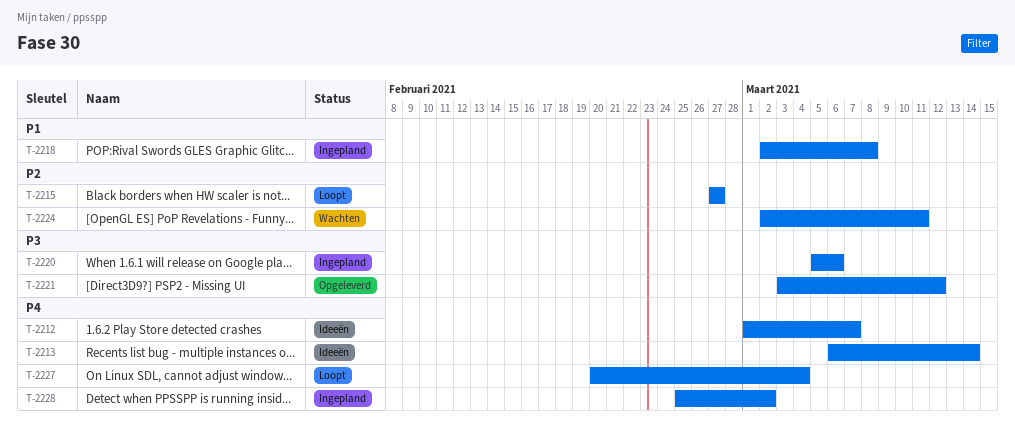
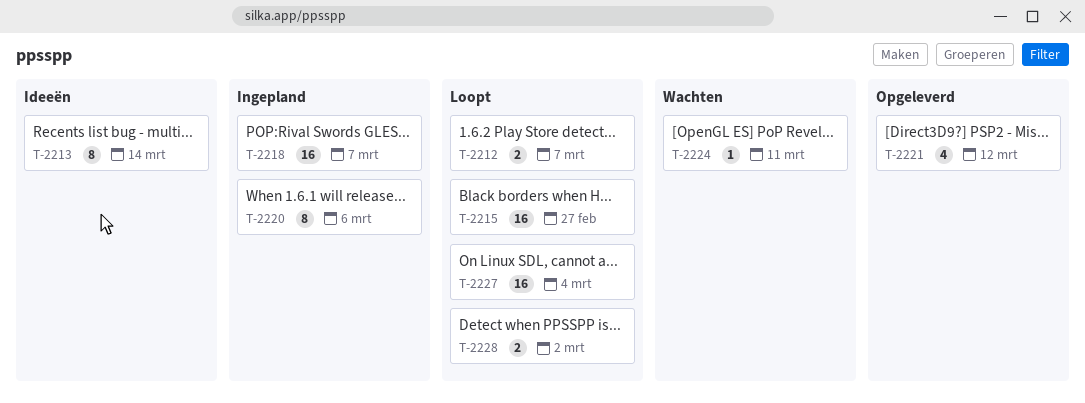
T-2212, status: Ideeën -> Loopt
T-2218, due: Mar 8 -> Mar 7
T-2228, status: Ingepland -> Loopt

